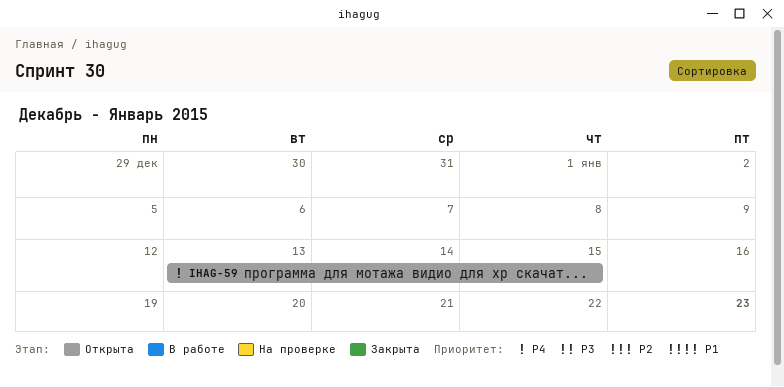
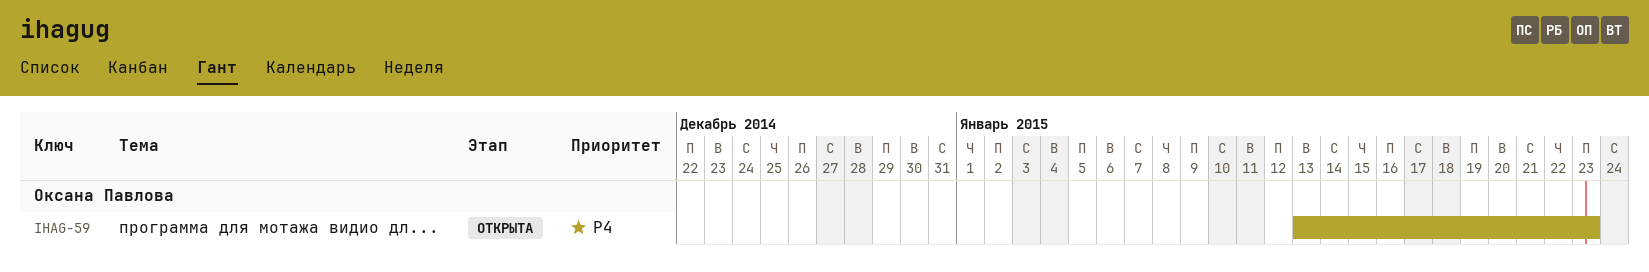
IHAG-59, due: Jan 15 -> Jan 23

